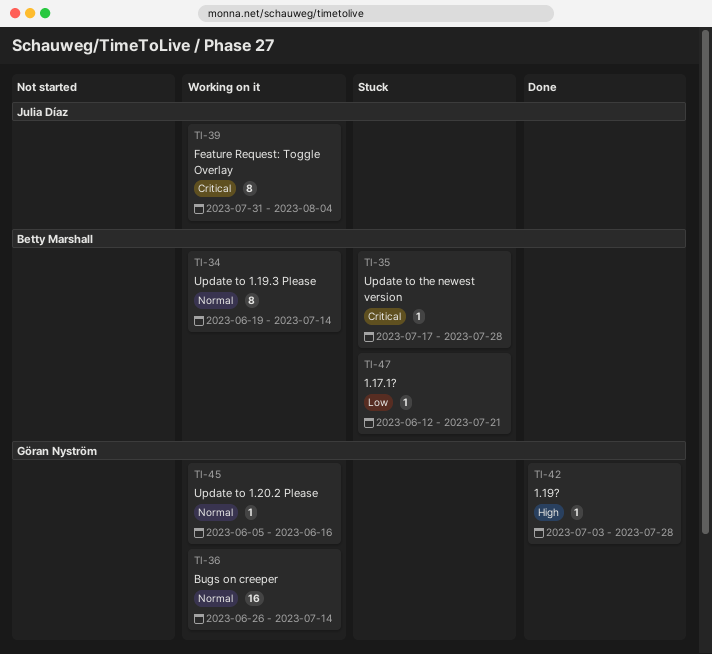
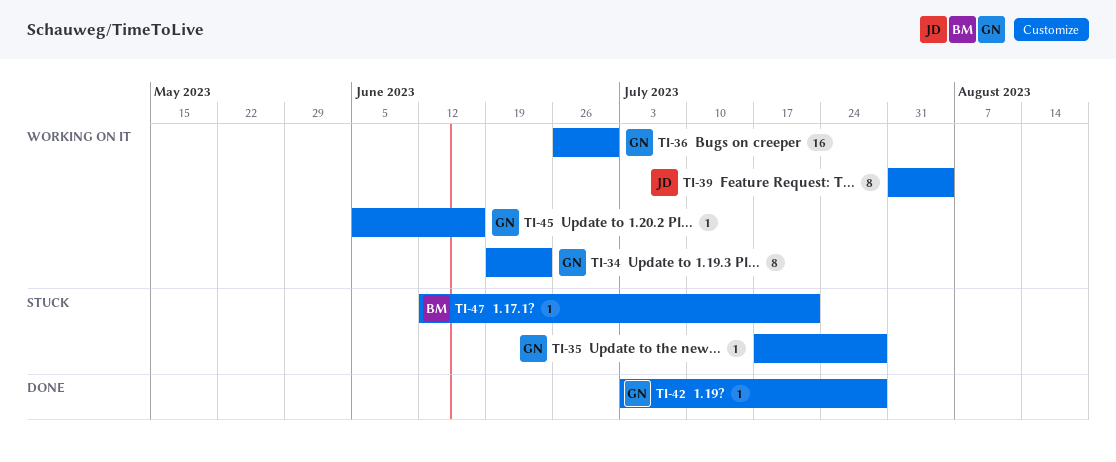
TI-34, owner: Betty Marshall -> Göran Nyström
TI-34, due: Jul 14 -> Jun 23
TI-35, owner: Betty Marshall -> Göran Nyström
TI-36, due: Jul 14 -> Jun 30

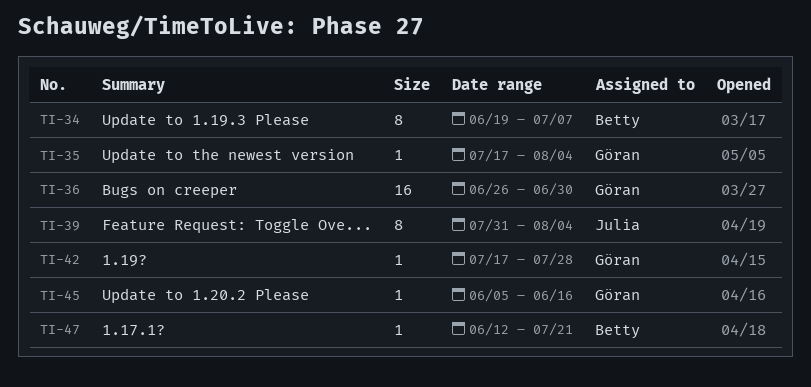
TI-34, owner: Göran -> Betty
TI-34, due: Jun 23 -> Jul 7
TI-35, due: Jul 28 -> Aug 4
TI-42, start: Jul 3 -> Jul 17

